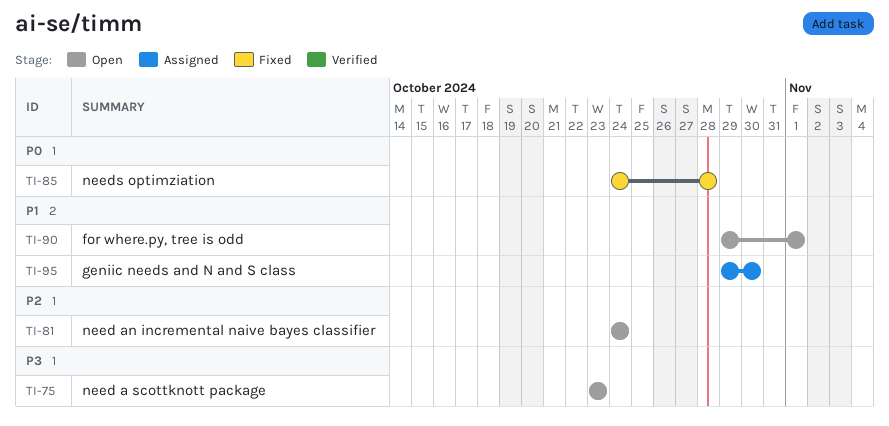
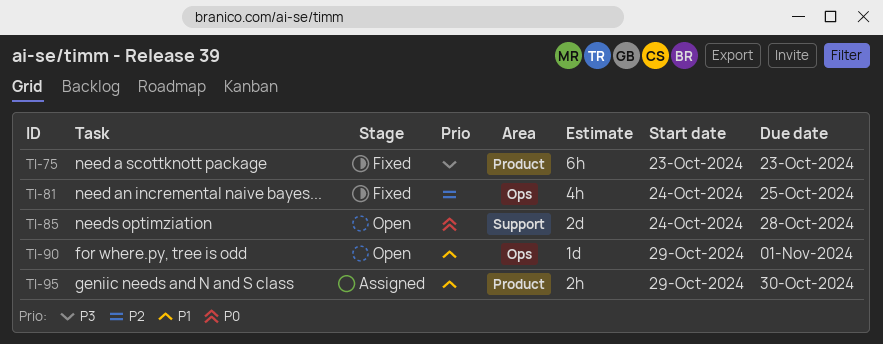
TI-75, status: Open -> Fixed
TI-81, status: Open -> Fixed
TI-81, due: Oct 24 -> Oct 25
TI-85, status: Fixed -> Open

